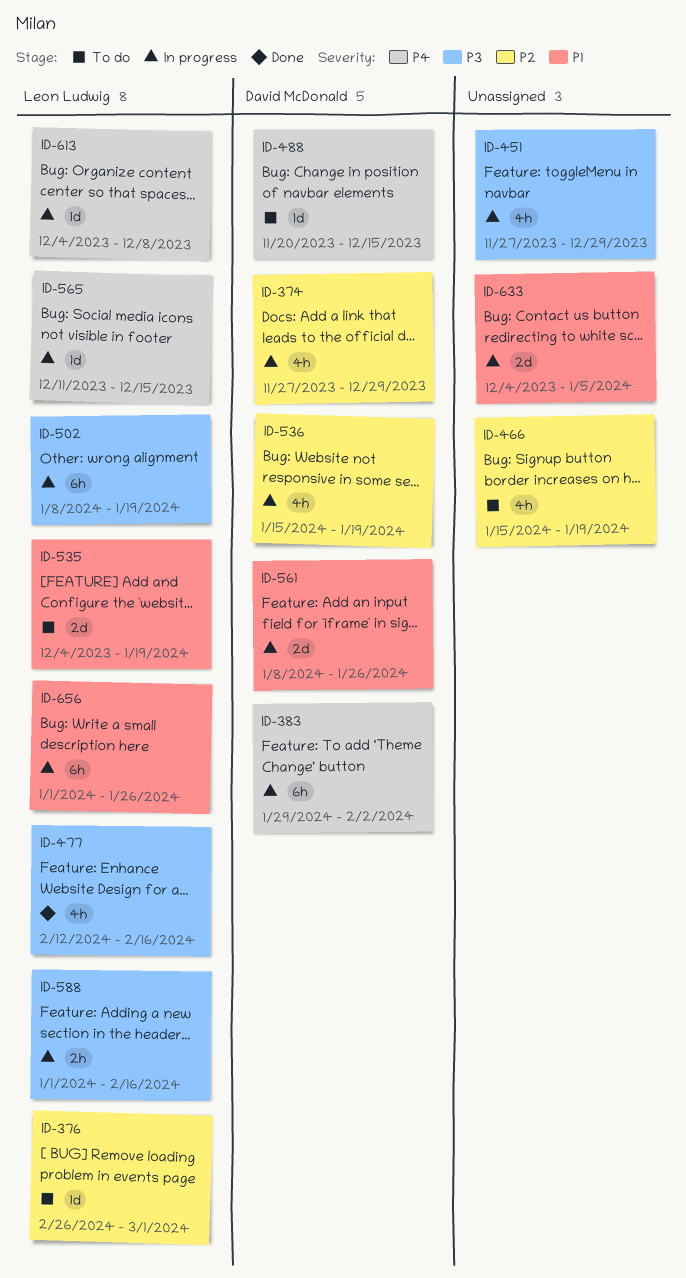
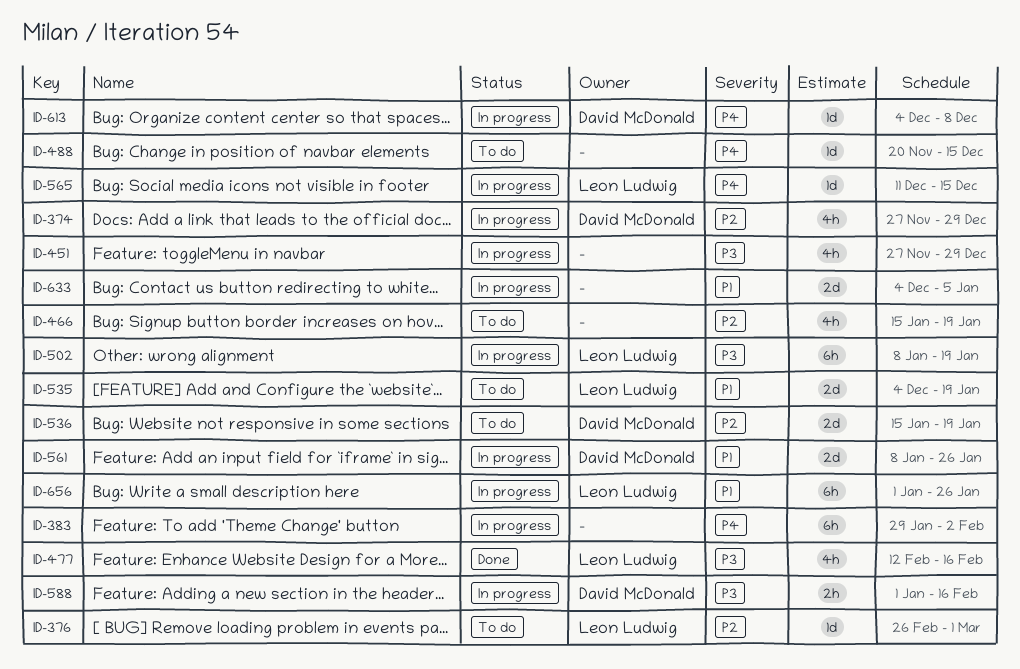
ID-383, owner: David McDonald -> none
ID-488, owner: David McDonald -> none
ID-536, status: In progress -> To do
ID-536, estimate: 4h -> 2d
ID-588, owner: Leon Ludwig -> David McDonald
ID-613, owner: Leon Ludwig -> David McDonald

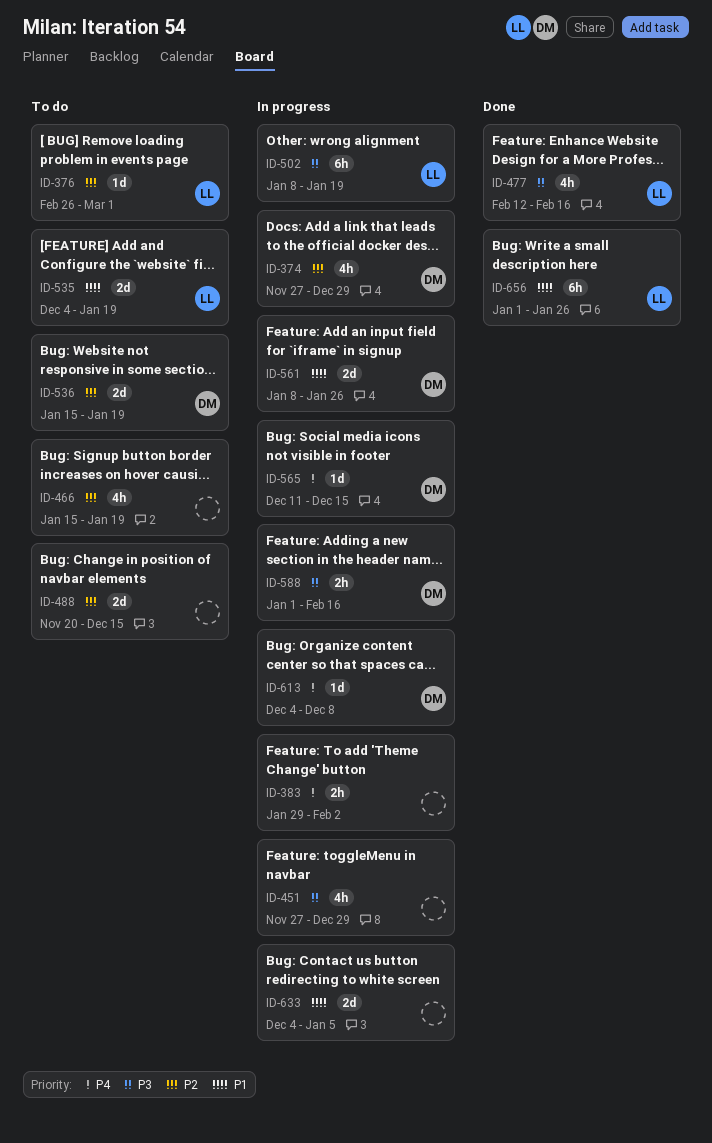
ID-383, estimate: 6h -> 2h
ID-488, priority: P4 -> P2
ID-488, estimate: 1d -> 2d
ID-565, owner: Leon Ludwig -> David McDonald
ID-656, status: In progress -> Done

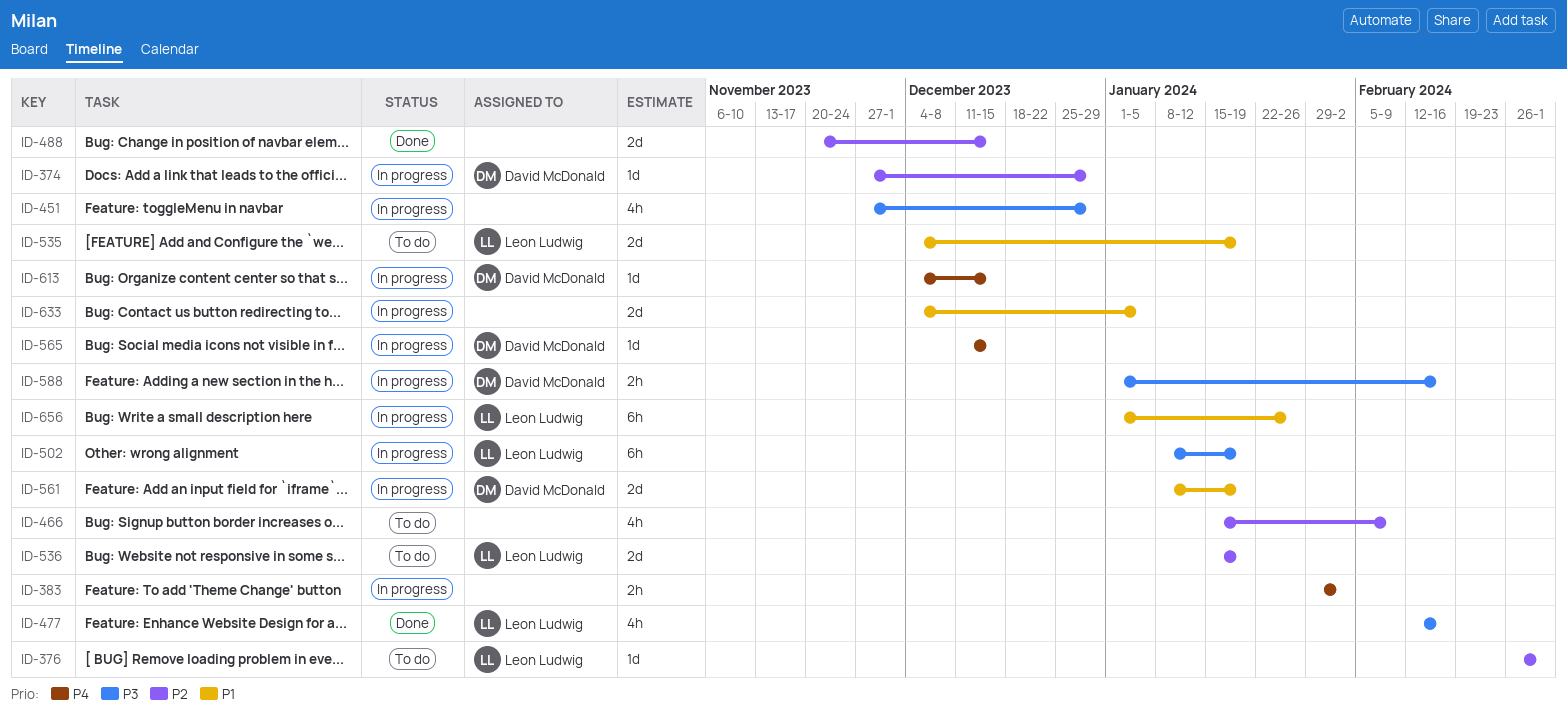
ID-374, estimate: 4h -> 1d
ID-466, due: Jan 19 -> Feb 9
ID-488, status: To do -> Done
ID-536, owner: David McDonald -> Leon Ludwig
ID-561, due: Jan 26 -> Jan 19
ID-613, due: Dec 8 -> Dec 15
ID-656, status: Done -> In progress

